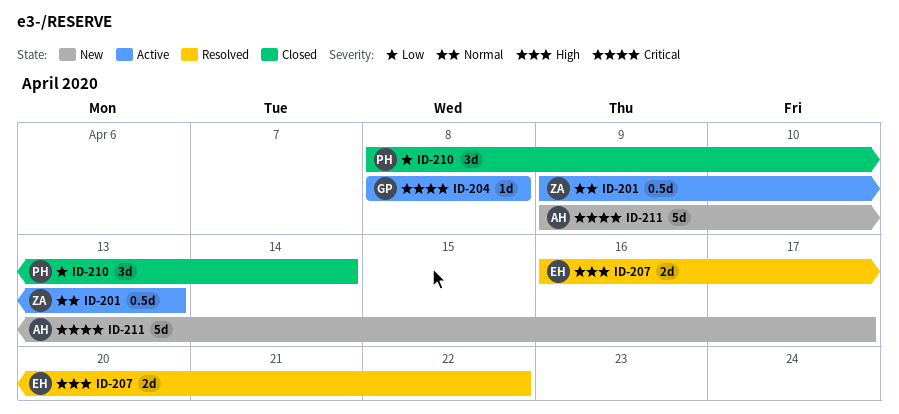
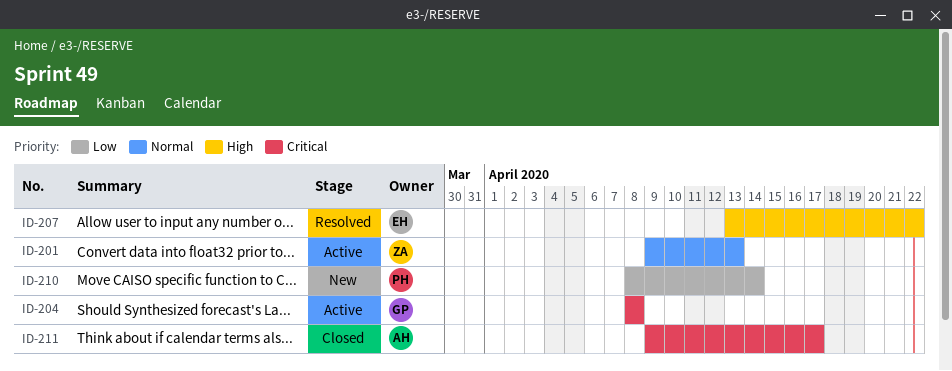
ID-207, start: Apr 16 -> Apr 13
ID-210, status: Closed -> New
ID-211, status: New -> Closed

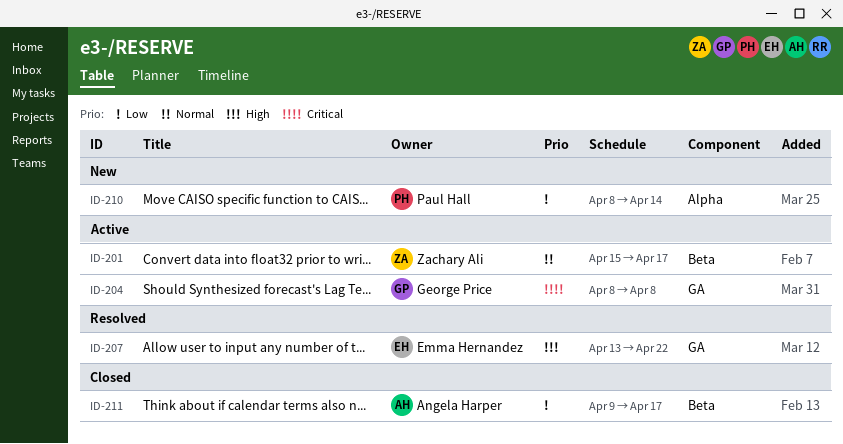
ID-201, start: Apr 9 -> Apr 15
ID-201, due: Apr 13 -> Apr 17
ID-211, priority: Critical -> Low

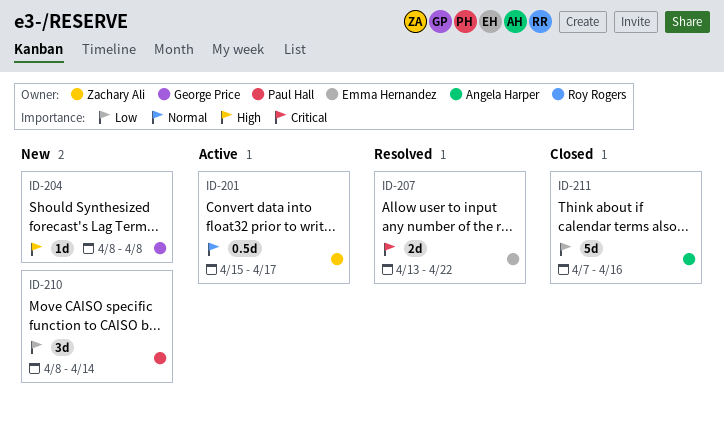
ID-204, status: Active -> New
ID-204, priority: Critical -> High
ID-207, priority: High -> Critical
ID-211, start: Apr 9 -> Apr 7
ID-211, due: Apr 17 -> Apr 16

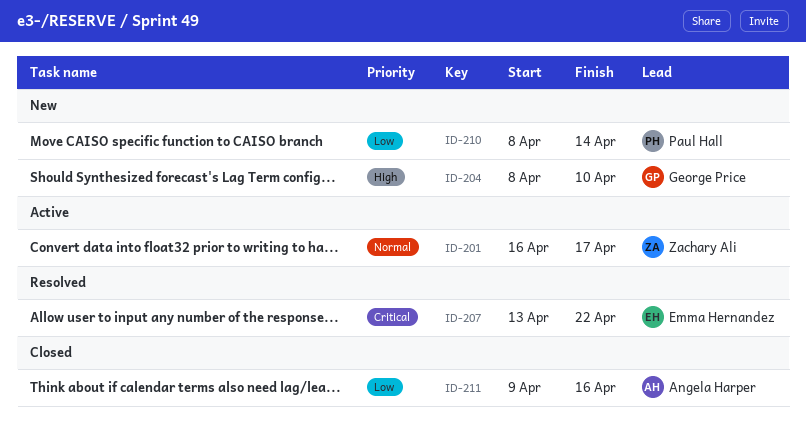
ID-201, start: Apr 15 -> Apr 16
ID-204, due: Apr 8 -> Apr 10
ID-211, start: Apr 7 -> Apr 9

